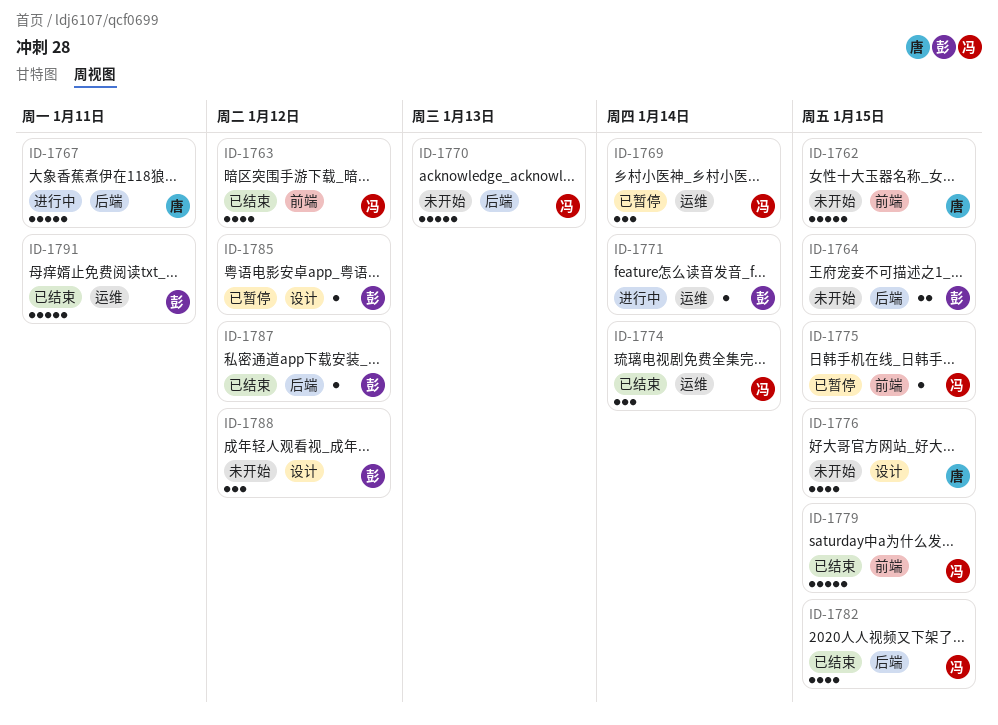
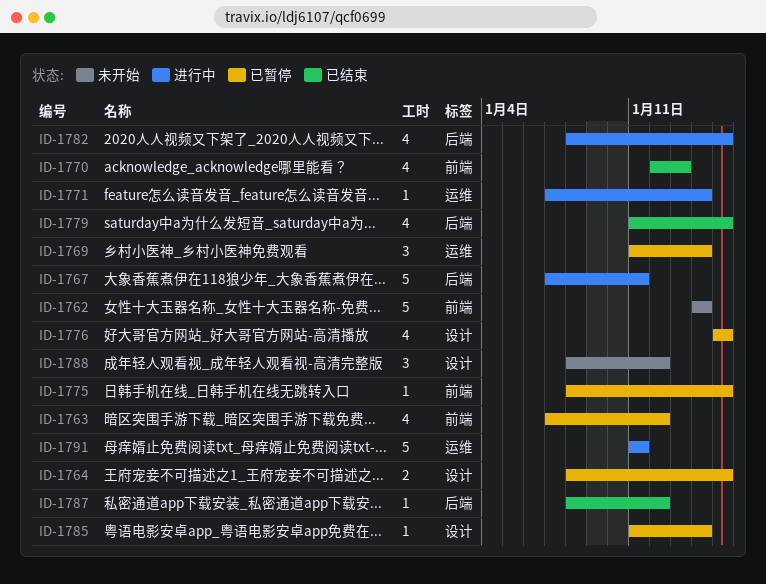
ID-1762, due: Jan 15 -> Jan 14
ID-1763, status: 已结束 -> 已暂停
ID-1764, status: 未开始 -> 已暂停
ID-1764, label: 后端 -> 设计
ID-1770, status: 未开始 -> 已结束
ID-1770, label: 后端 -> 前端
ID-1770, estimate: 5 -> 4
ID-1774: present -> none
ID-1776, status: 未开始 -> 已暂停
ID-1779, label: 前端 -> 后端
ID-1779, estimate: 5 -> 4
ID-1782, status: 已结束 -> 进行中
ID-1785, due: Jan 12 -> Jan 14
ID-1791, status: 已结束 -> 进行中

